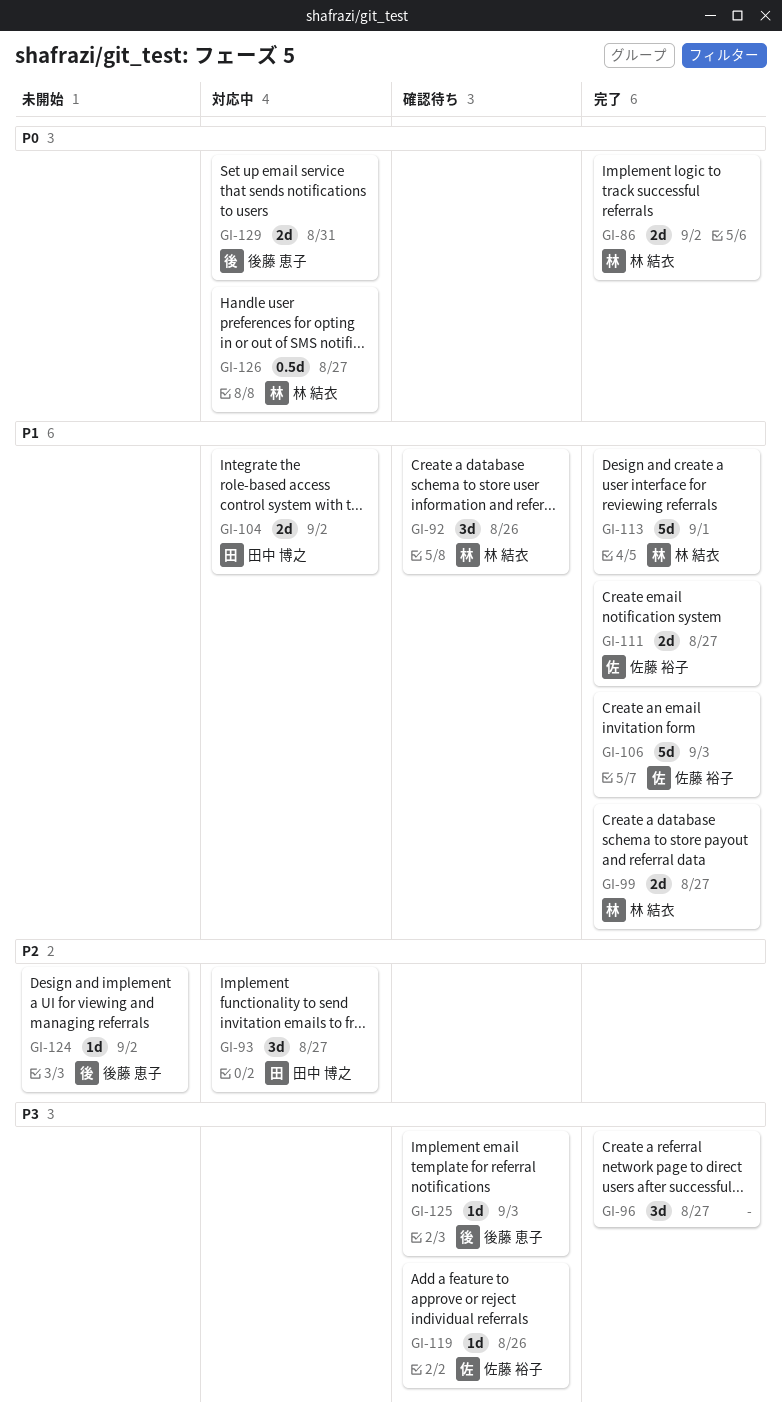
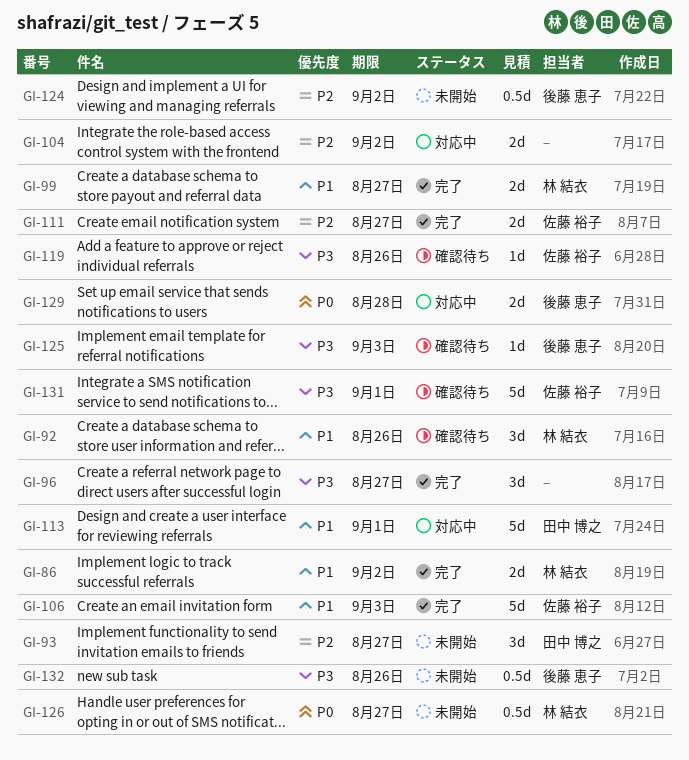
GI-86, priority: P0 -> P1
GI-93, status: 対応中 -> 未開始
GI-104, owner: 田中 博之 -> none
GI-104, priority: P1 -> P2
GI-111, priority: P1 -> P2
GI-113, status: 完了 -> 対応中
GI-113, owner: 林 結衣 -> 田中 博之
GI-124, estimate: 1d -> 0.5d
GI-126, status: 対応中 -> 未開始
GI-129, due: Aug 31 -> Aug 28
GI-131: none -> present
GI-132: none -> present

